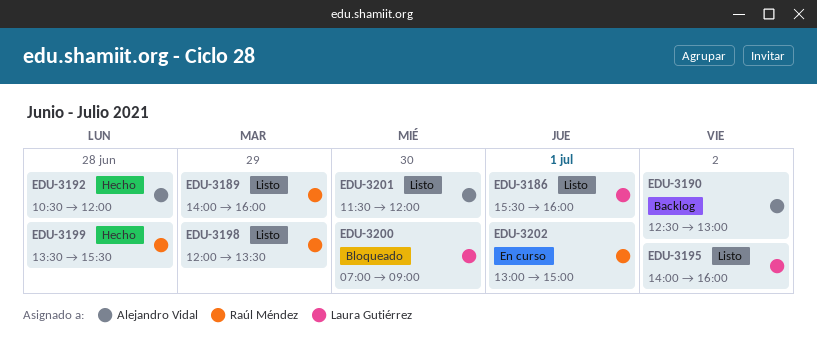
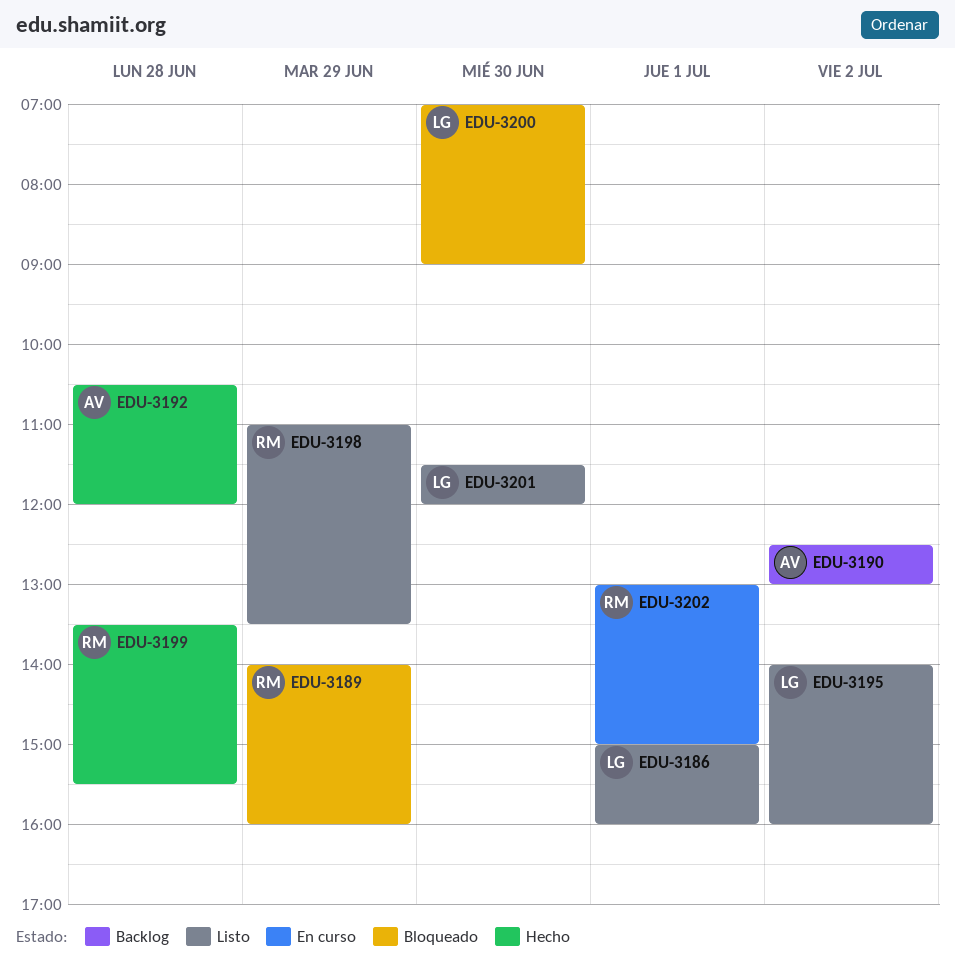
EDU-3186, begins: 15:30 -> 15:00
EDU-3189, status: Listo -> Bloqueado
EDU-3198, begins: 12:00 -> 11:00
EDU-3201, owner: Alejandro Vidal -> Laura Gutiérrez

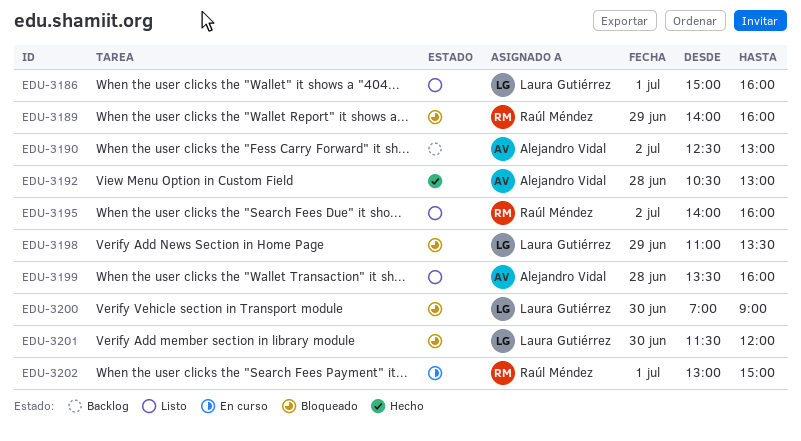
EDU-3192, ends: 12:00 -> 13:00
EDU-3195, owner: Laura Gutiérrez -> Raúl Méndez
EDU-3198, status: Listo -> Bloqueado
EDU-3198, owner: Raúl Méndez -> Laura Gutiérrez
EDU-3199, status: Hecho -> Listo
EDU-3199, owner: Raúl Méndez -> Alejandro Vidal
EDU-3199, ends: 15:30 -> 16:00
EDU-3201, status: Listo -> Bloqueado

